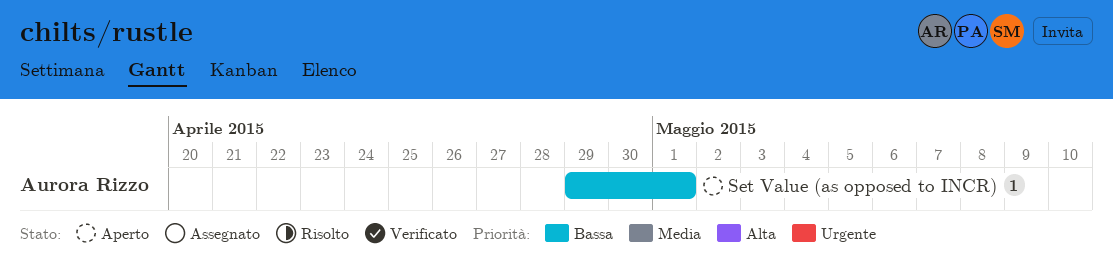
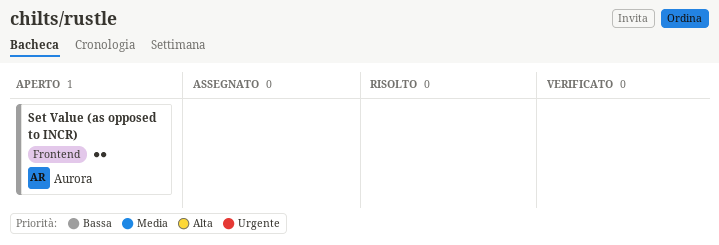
Set Value (as opposed to INCR), estimate: 1 -> 2

